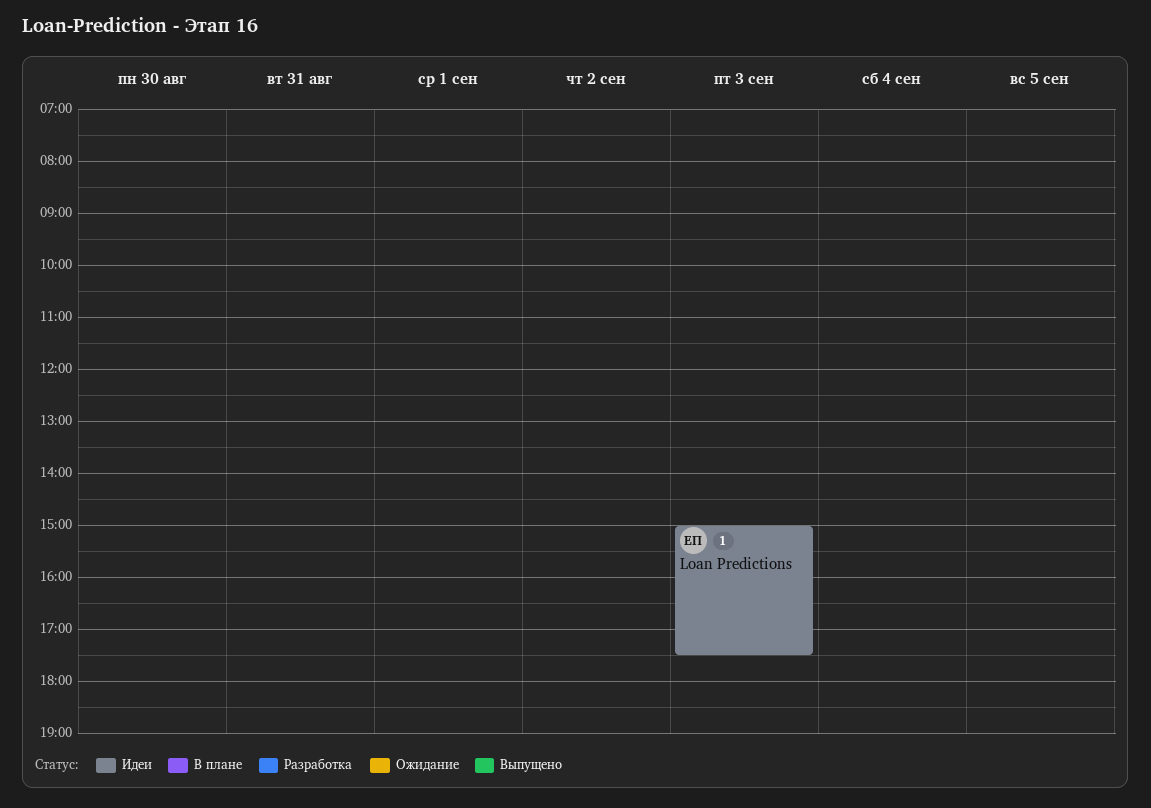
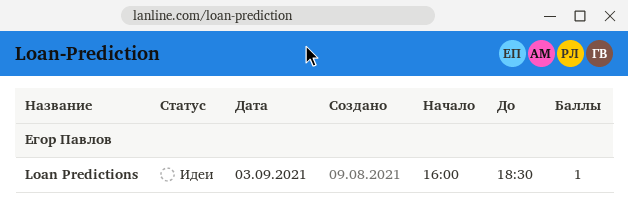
Loan Predictions, begins: 15:00 -> 16:00
Loan Predictions, ends: 17:30 -> 18:30

